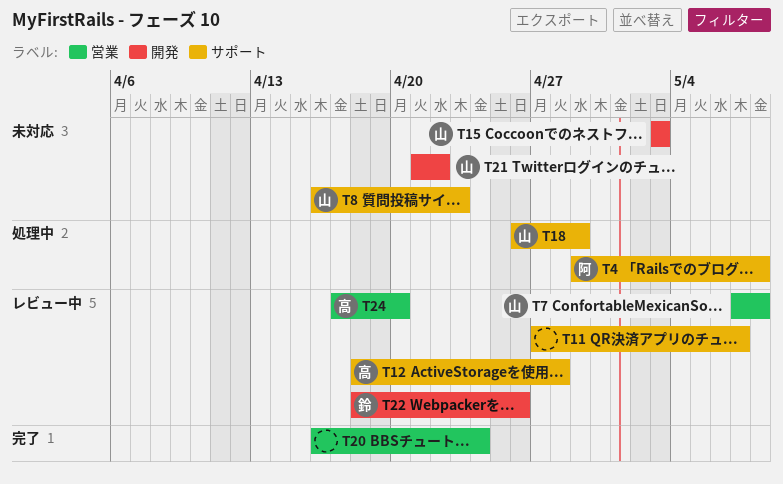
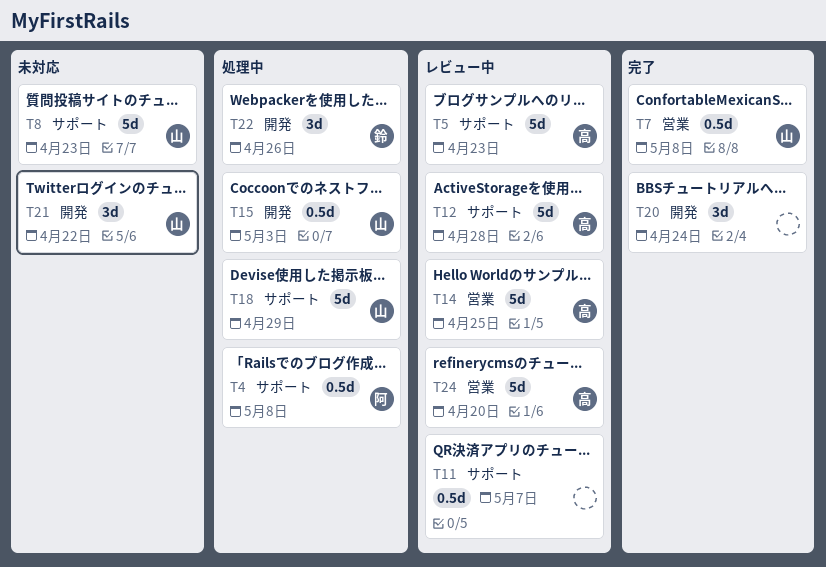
T5: none -> present
T7, status: レビュー中 -> 完了
T14: none -> present
T15, status: 未対応 -> 処理中
T20, label: 営業 -> 開発
T22, status: レビュー中 -> 処理中

